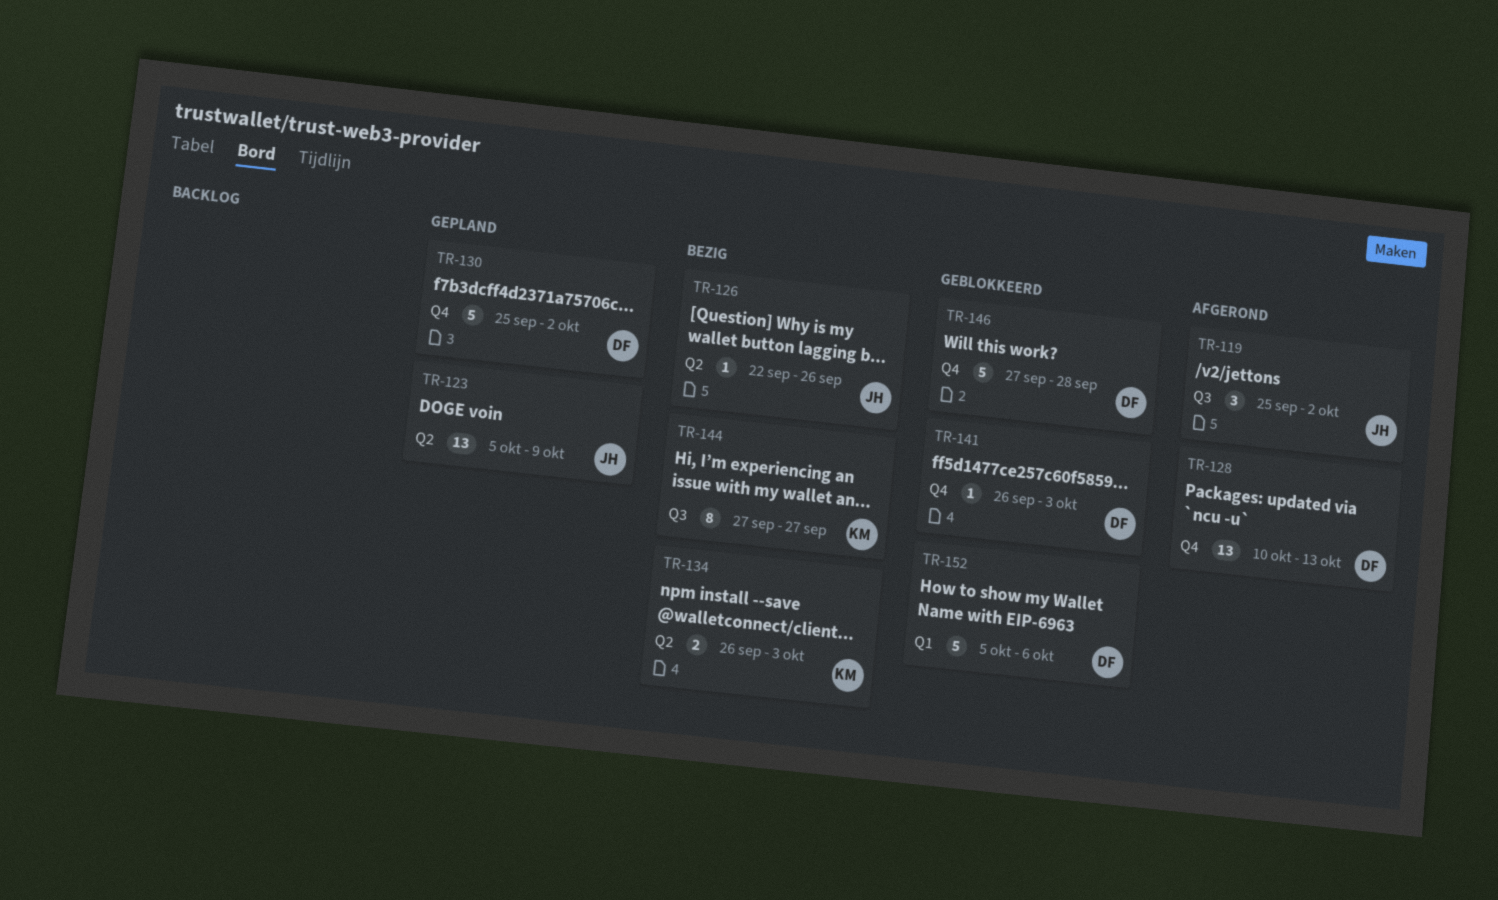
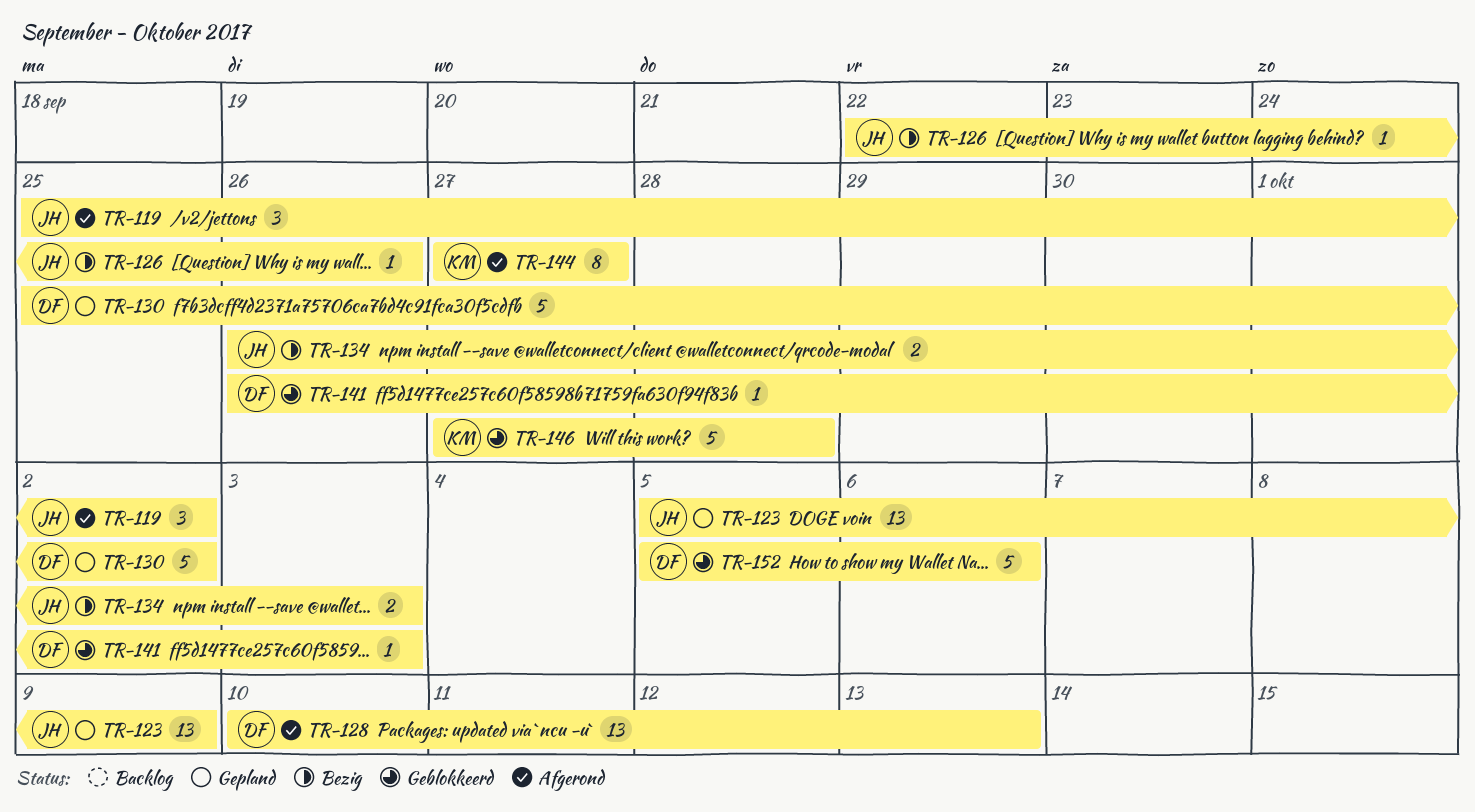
TR-134, owner: KM -> JH
TR-144, status: Bezig -> Afgerond
TR-146, owner: DF -> KM

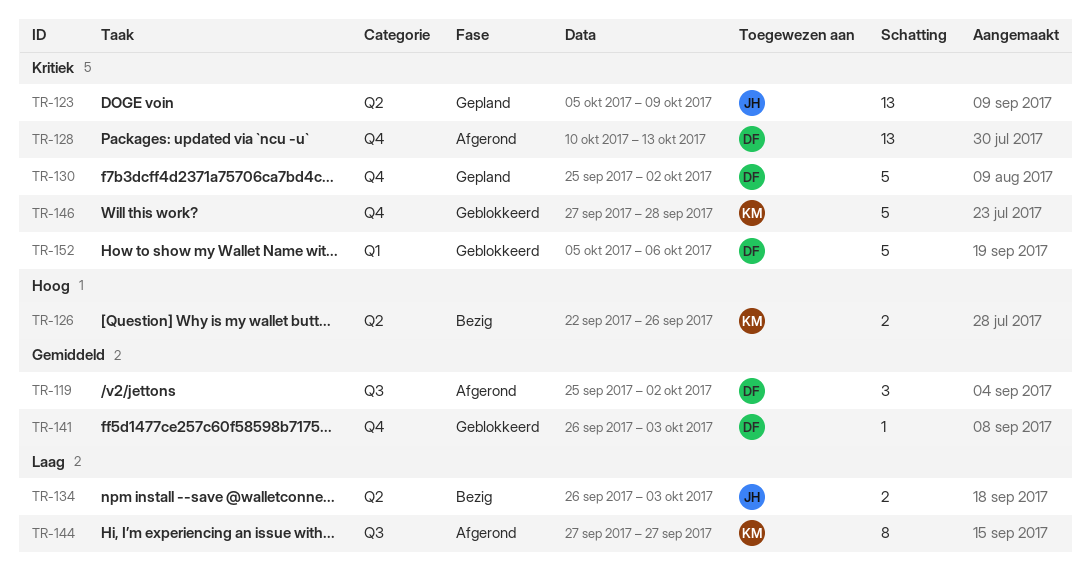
TR-119, owner: JH -> DF
TR-126, owner: JH -> KM
TR-126, estimate: 1 -> 2

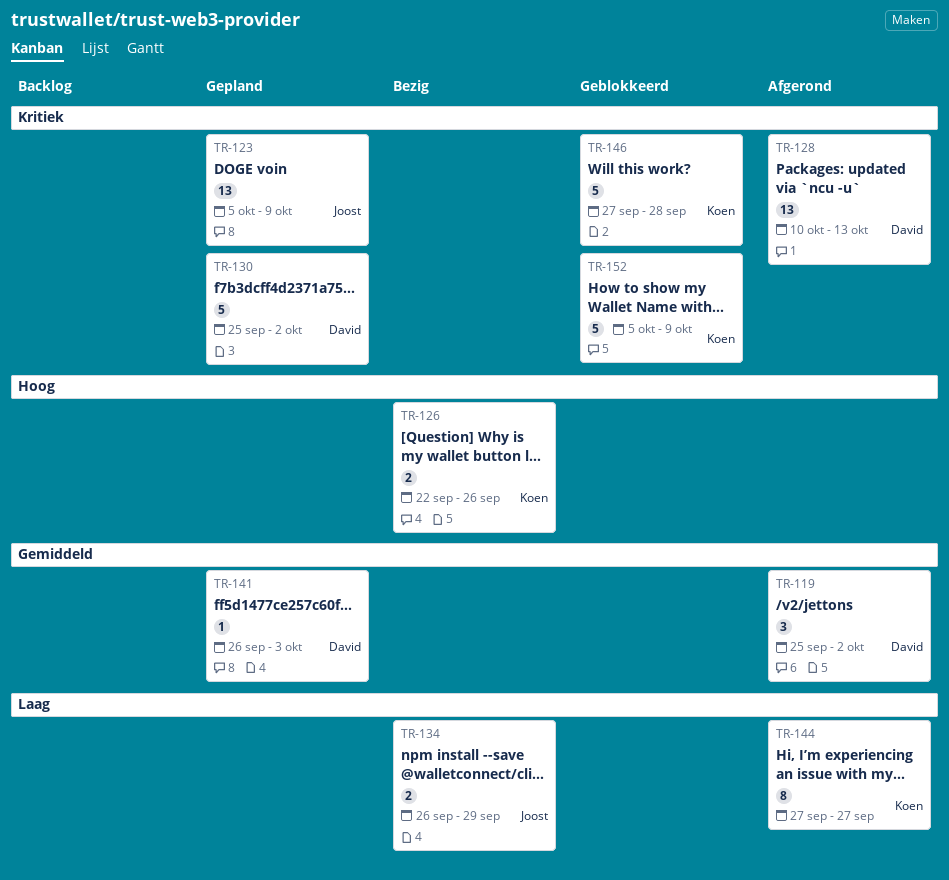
TR-134, due: Oct 3 -> Sep 29
TR-141, status: Geblokkeerd -> Gepland
TR-152, owner: David -> Koen
TR-152, due: Oct 6 -> Oct 9

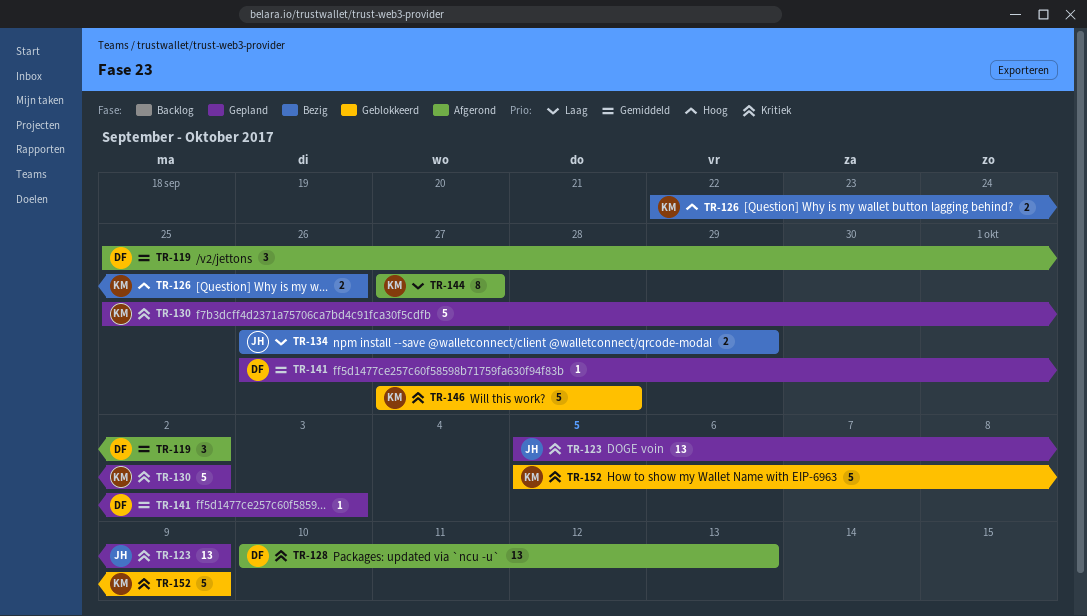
TR-130, owner: David -> Koen

